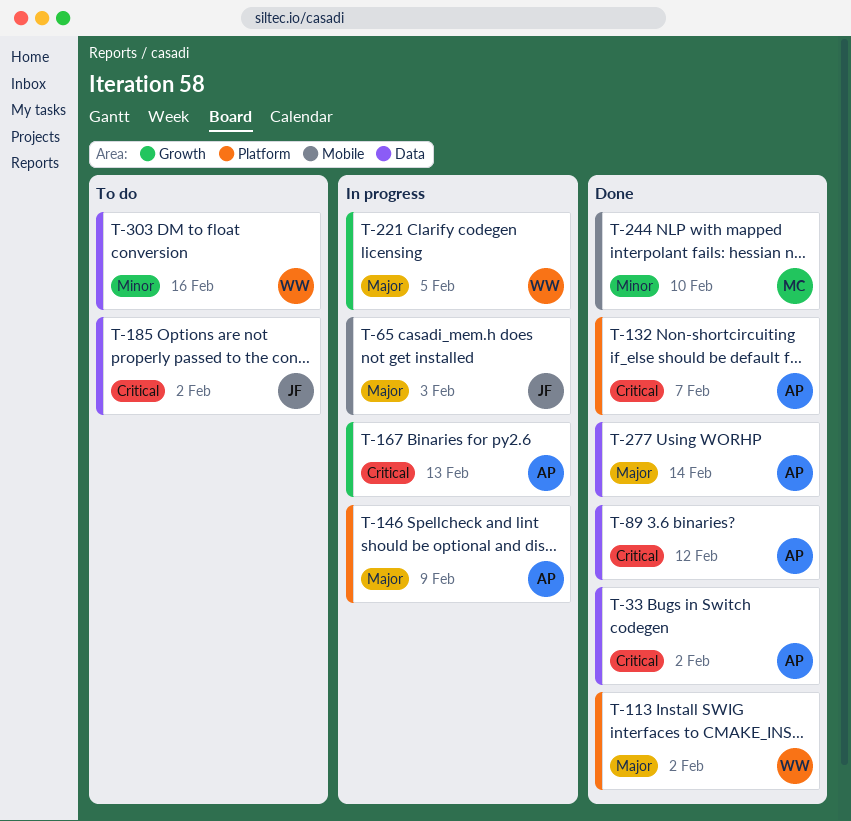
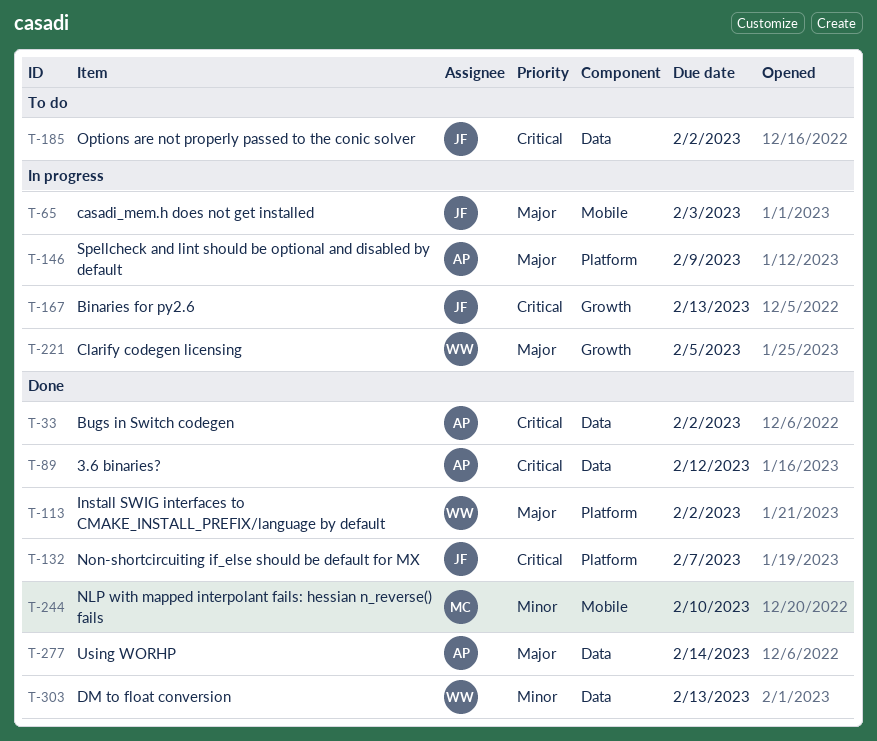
T-132, owner: AP -> JF
T-167, owner: AP -> JF
T-303, status: To do -> Done
T-303, due: Feb 16 -> Feb 13

